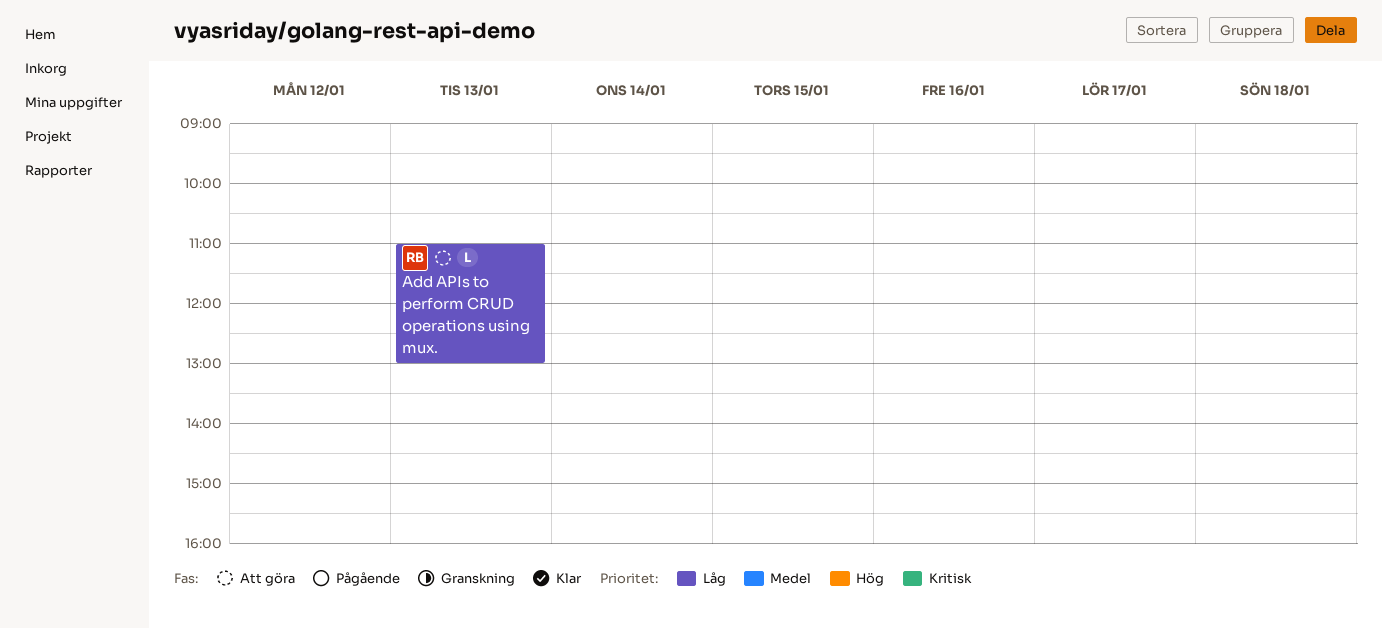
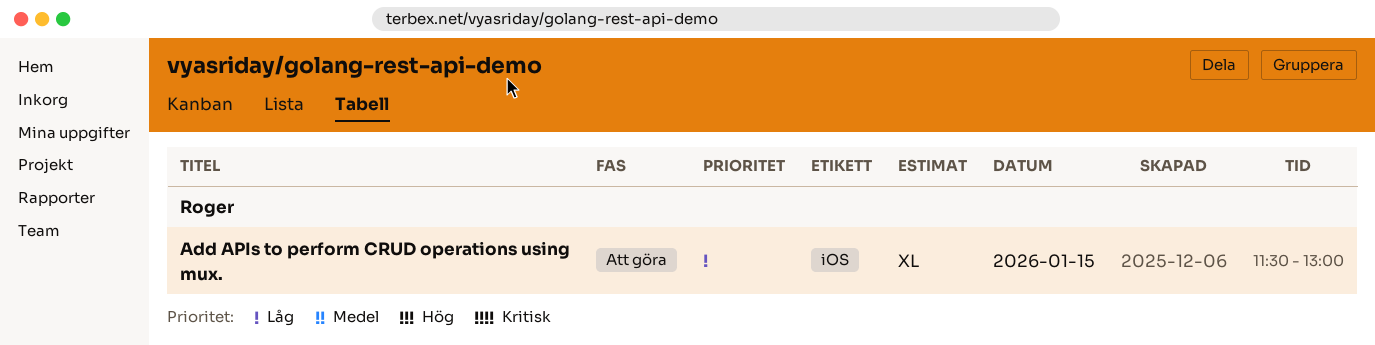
Add APIs to perform CRUD operations using mux., estimate: L -> XL
Add APIs to perform CRUD operations using mux., day: Jan 13 -> Jan 15
Add APIs to perform CRUD operations using mux., begins: 11:00 -> 11:30

